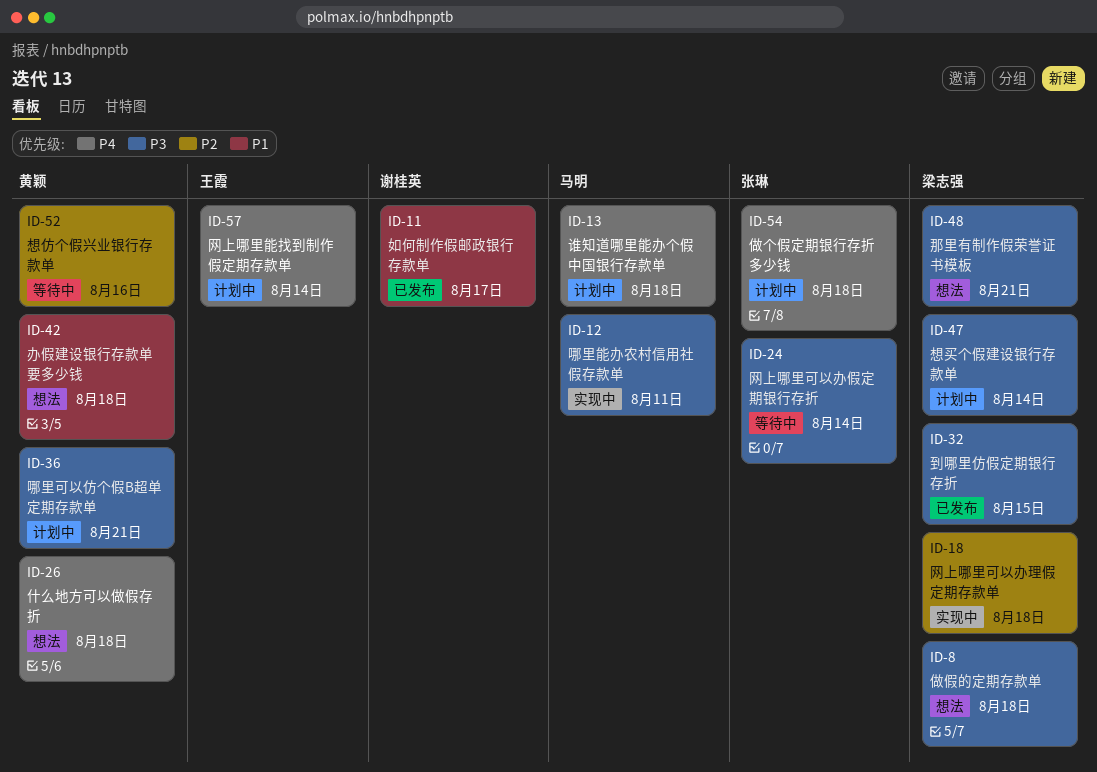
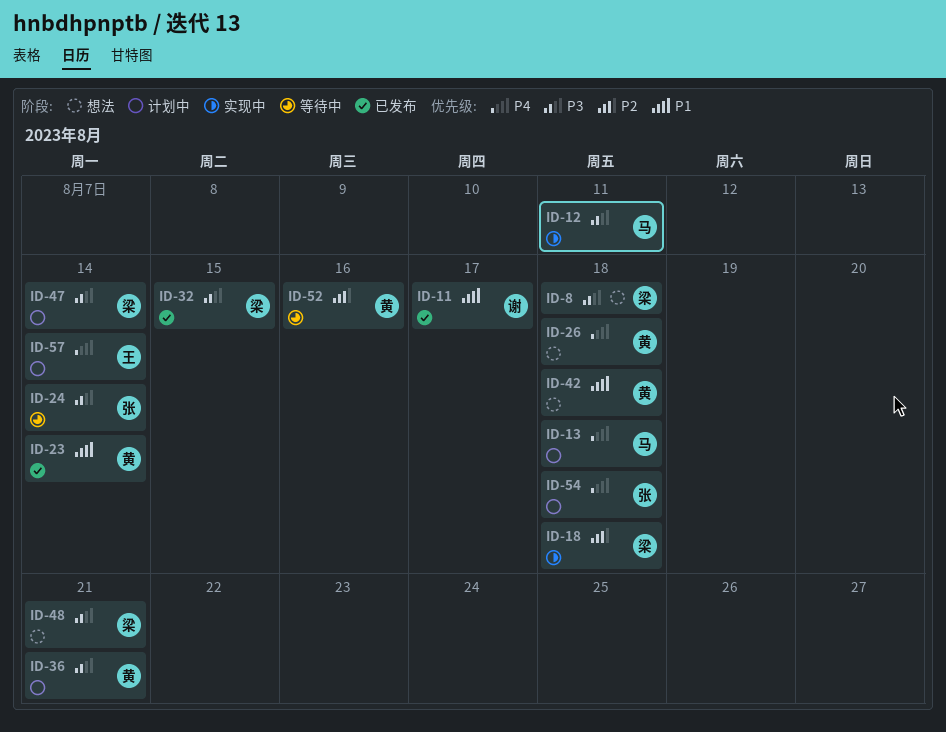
ID-23: none -> present

